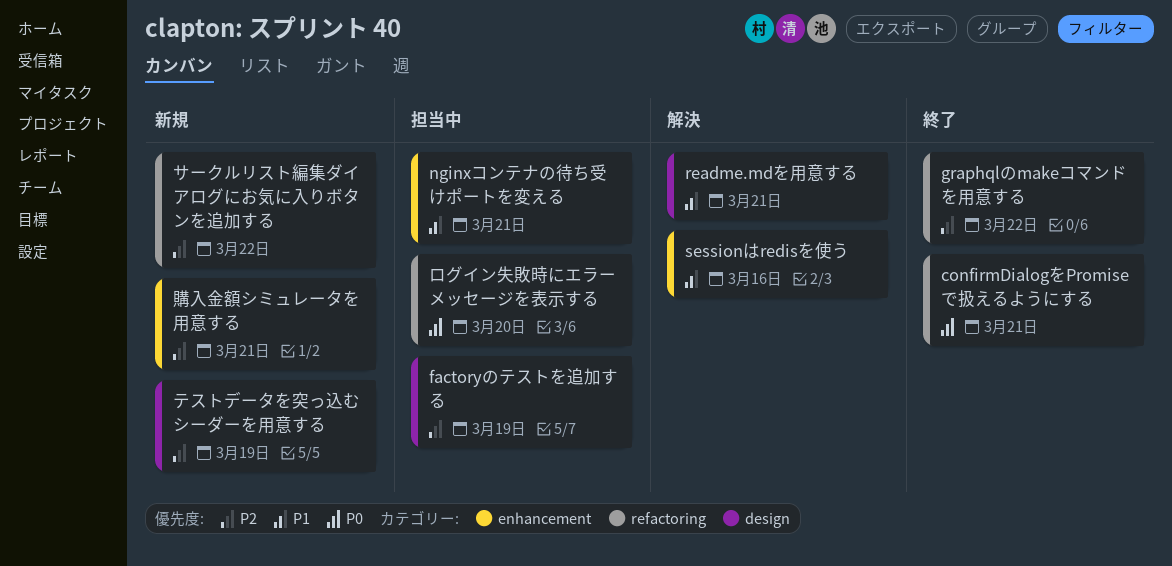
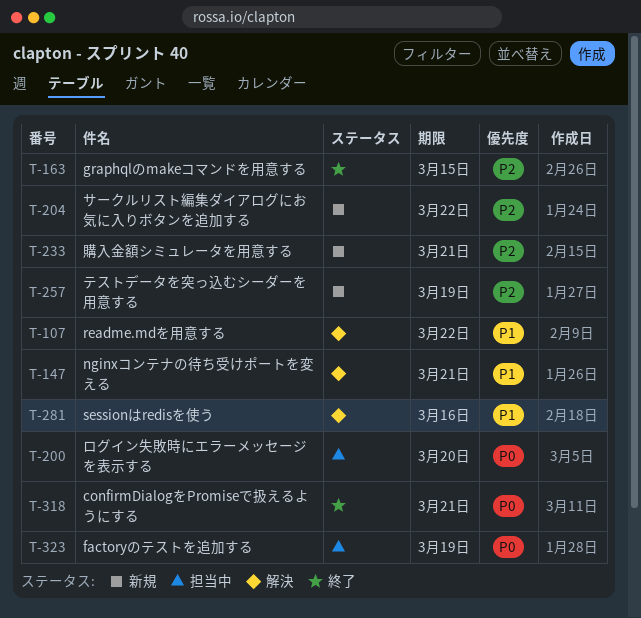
factoryのテストを追加する, priority: P2 -> P0
graphqlのmakeコマンドを用意する, due: Mar 22 -> Mar 15
nginxコンテナの待ち受けポートを変える, status: 担当中 -> 解決
readme.mdを用意する, due: Mar 21 -> Mar 22

